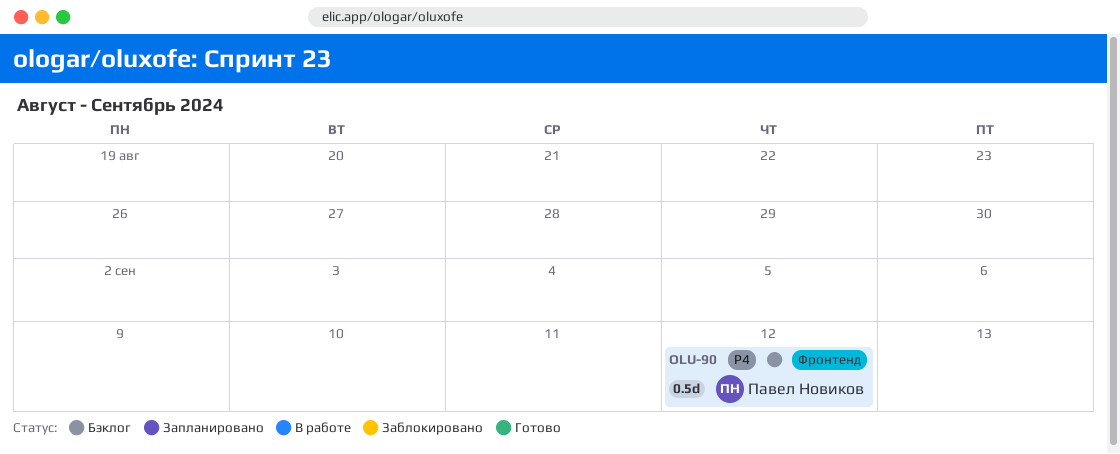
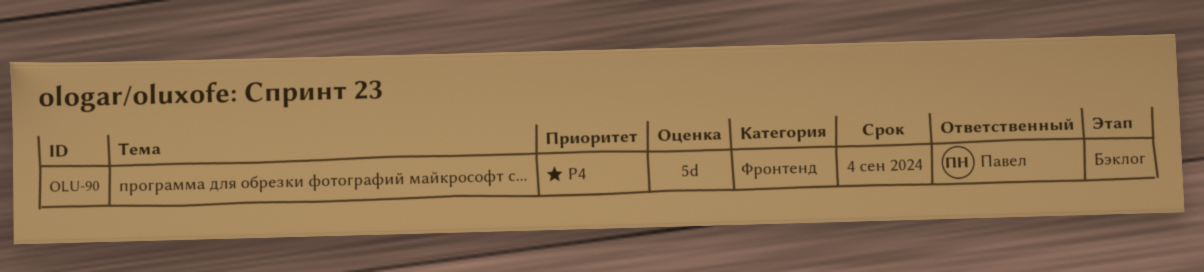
OLU-90, estimate: 0.5d -> 5d
OLU-90, due: Sep 12 -> Sep 4

